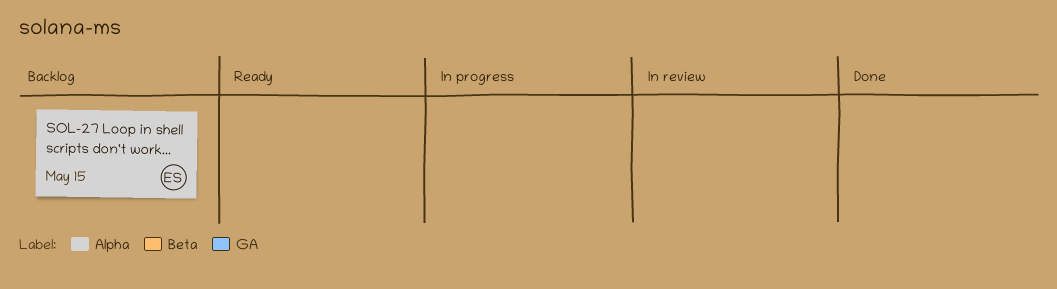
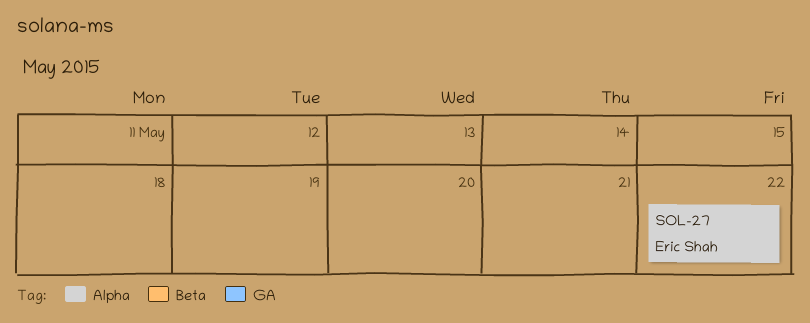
SOL-27, due: May 15 -> May 22

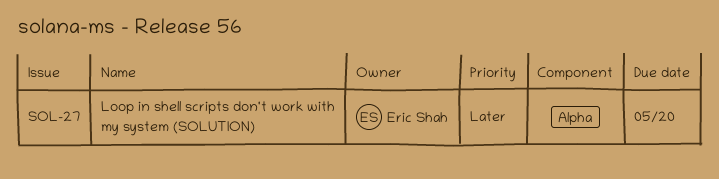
SOL-27, due: May 22 -> May 20

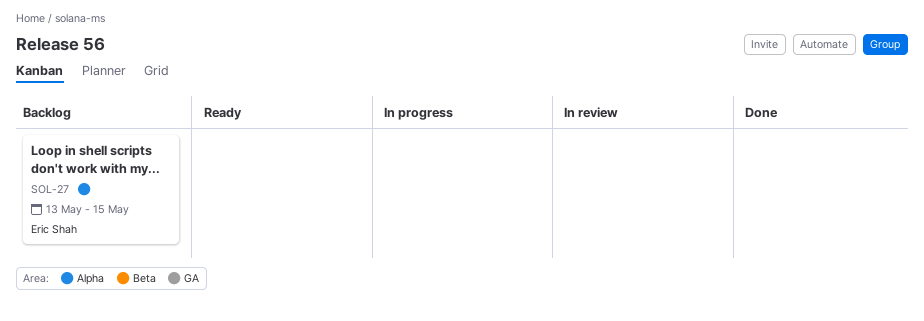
SOL-27, due: May 20 -> May 15

